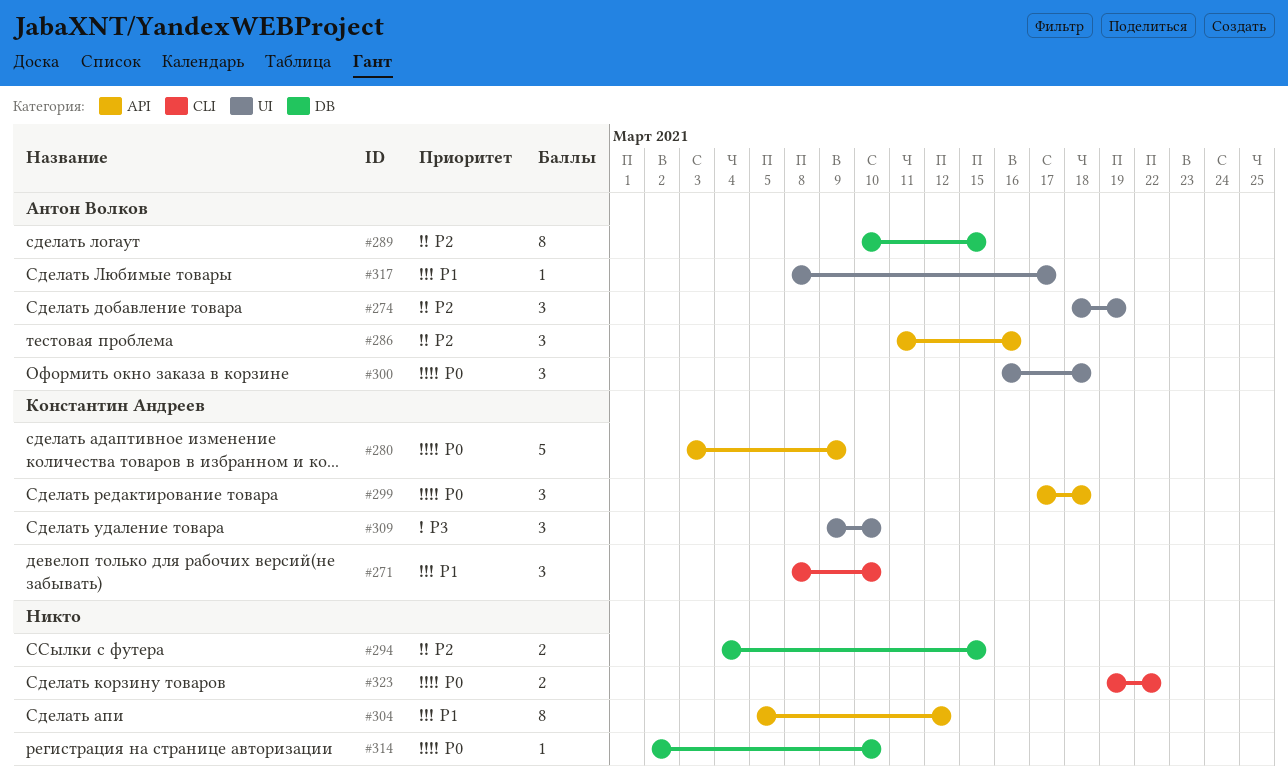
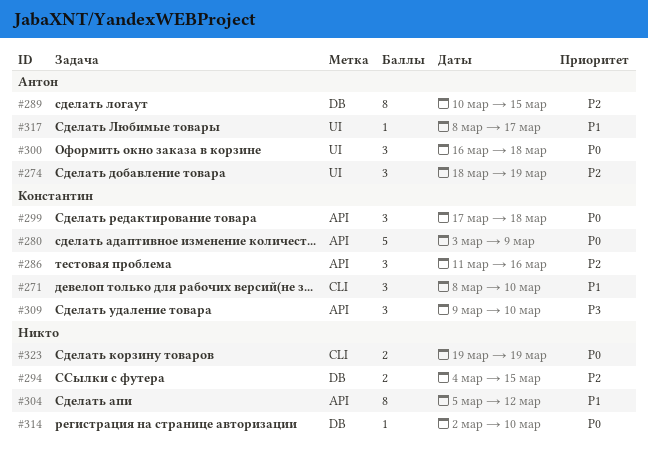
#286, owner: Антон Волков -> Константин Андреев
#309, label: UI -> API
#323, due: Mar 22 -> Mar 19

